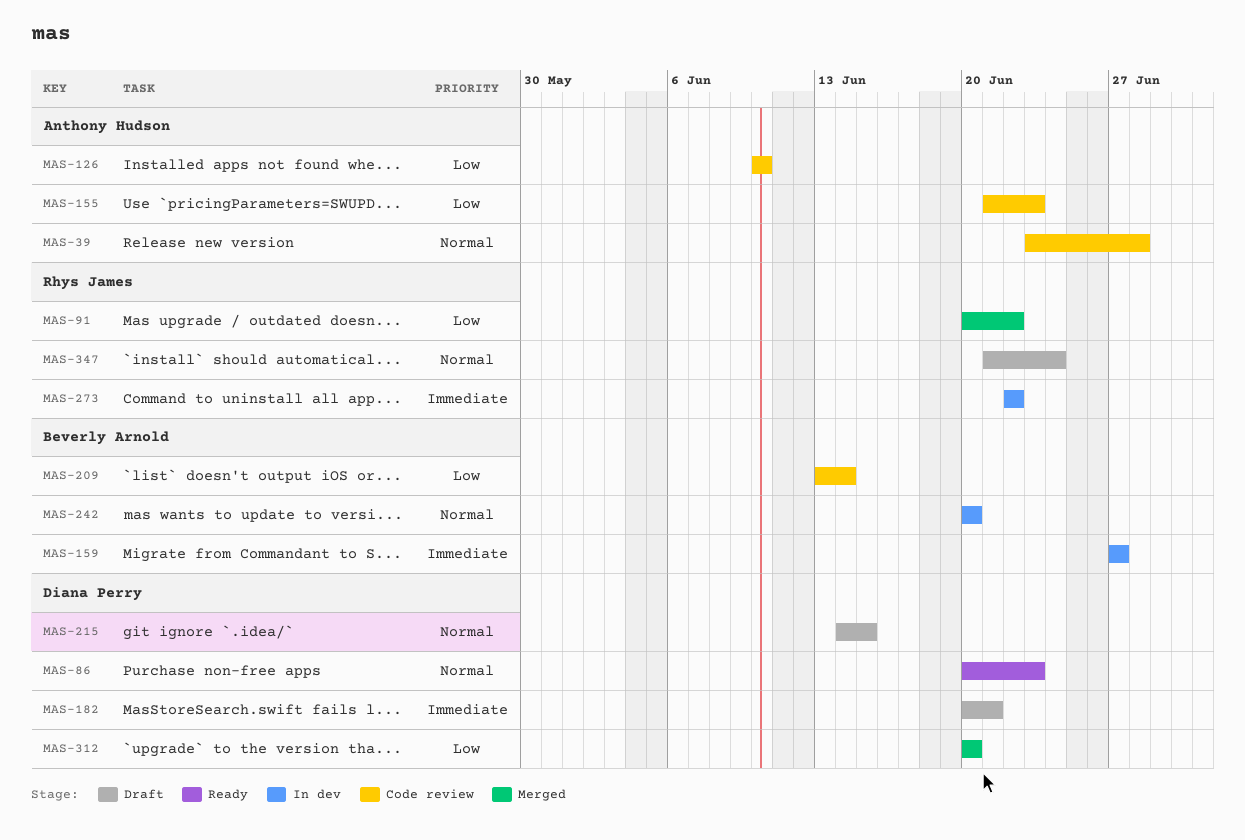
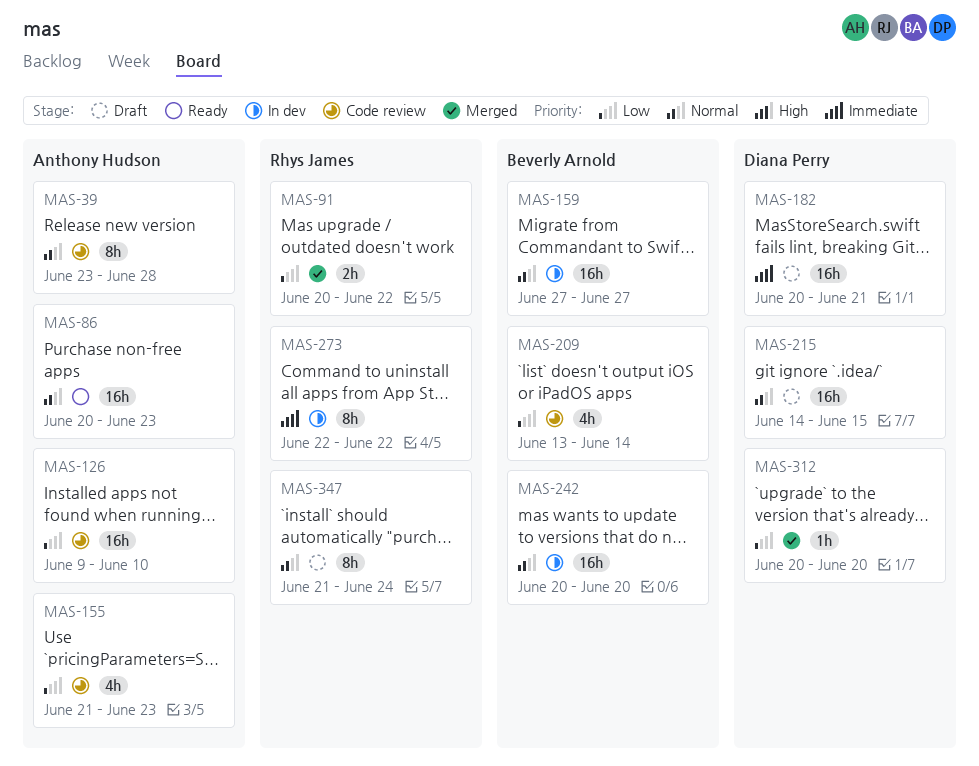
MAS-86, owner: Diana Perry -> Anthony Hudson
MAS-126, start: Jun 10 -> Jun 9
MAS-159, priority: Immediate -> Normal

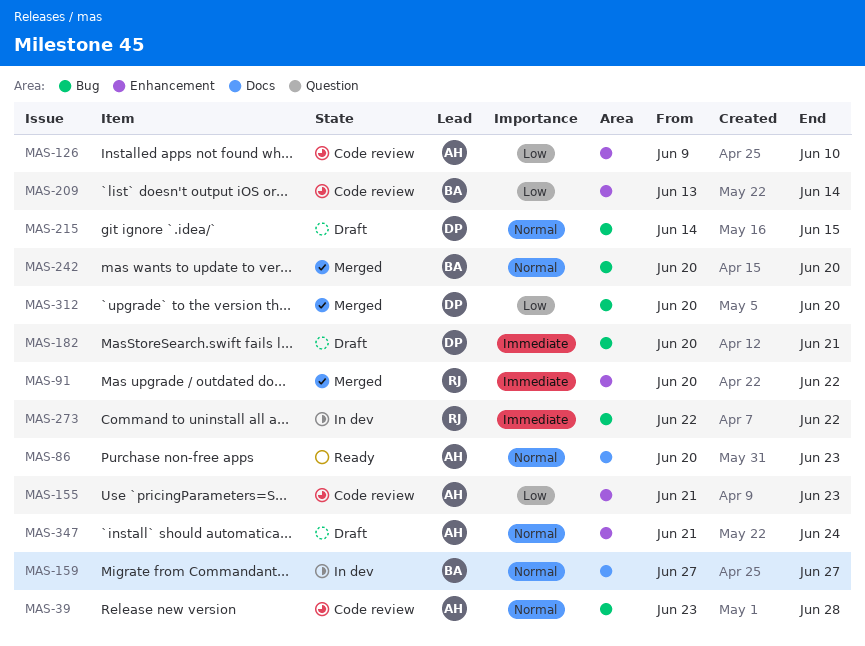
MAS-91, priority: Low -> Immediate
MAS-242, status: In dev -> Merged
MAS-347, owner: Rhys James -> Anthony Hudson

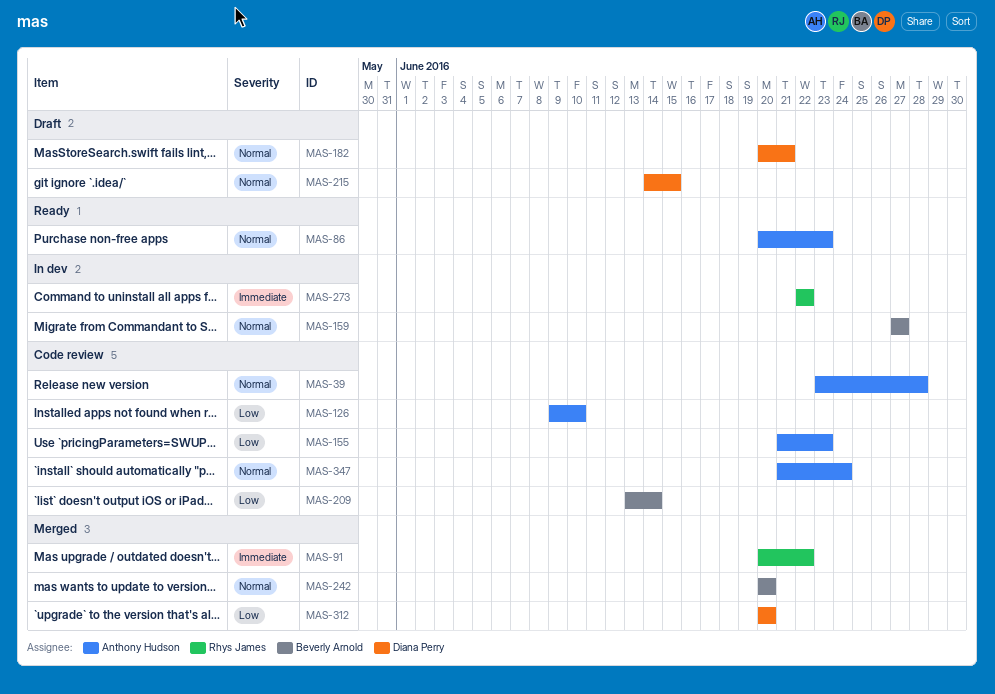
MAS-182, priority: Immediate -> Normal
MAS-347, status: Draft -> Code review

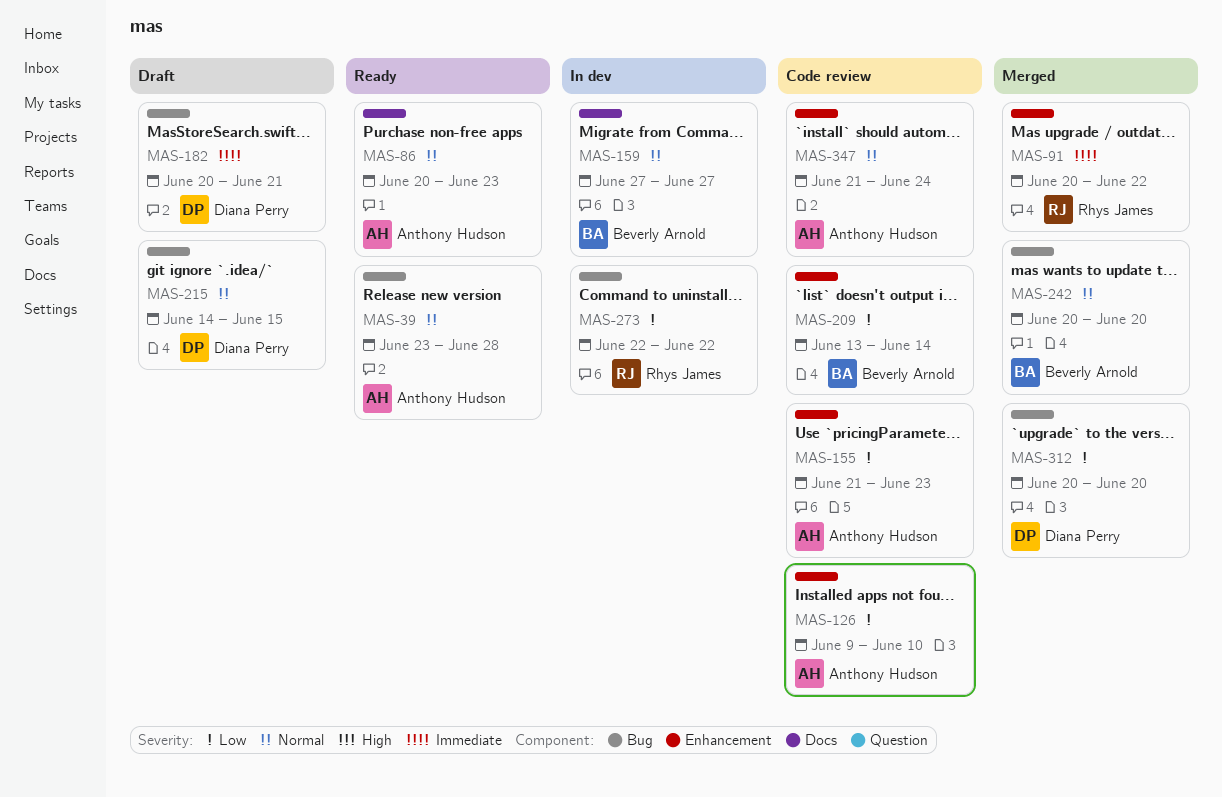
MAS-39, status: Code review -> Ready
MAS-182, priority: Normal -> Immediate
MAS-273, priority: Immediate -> Low

